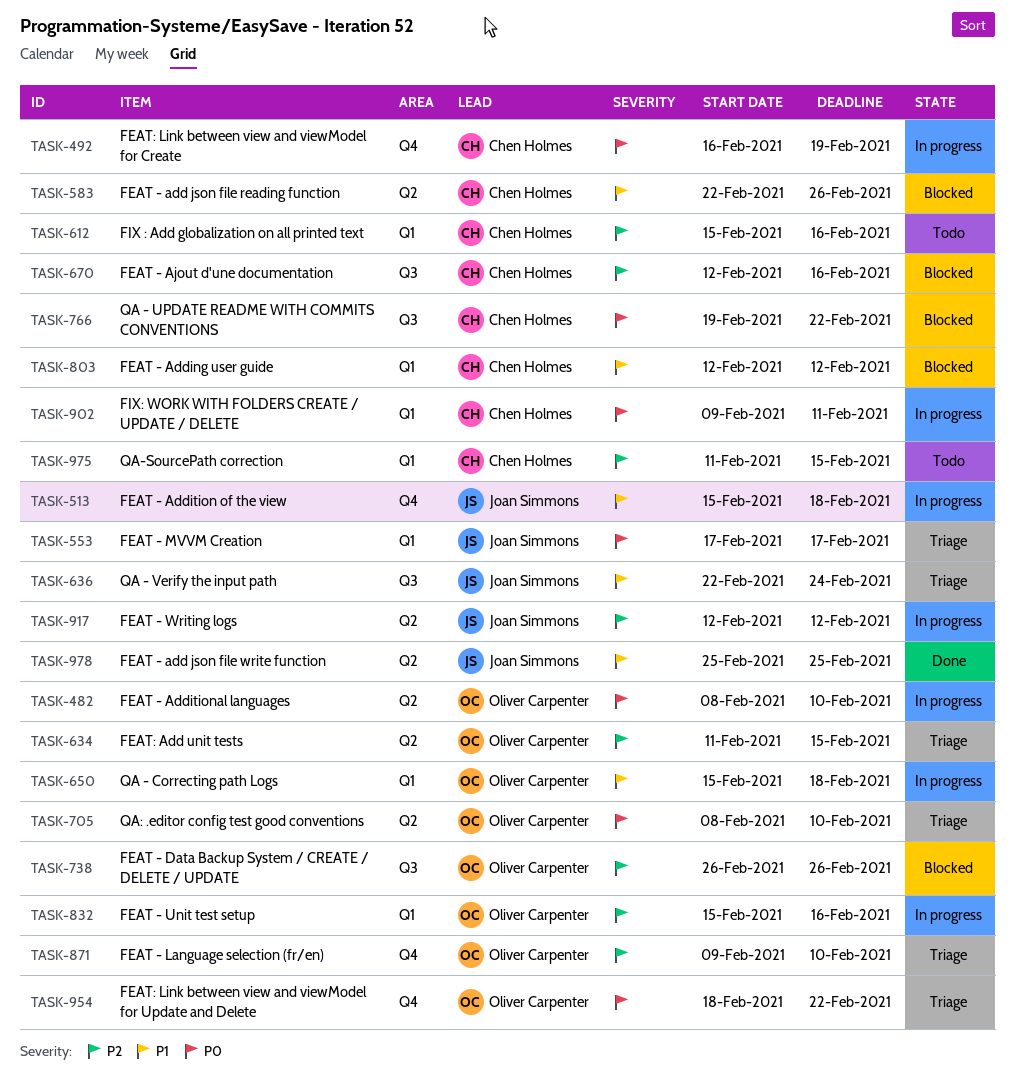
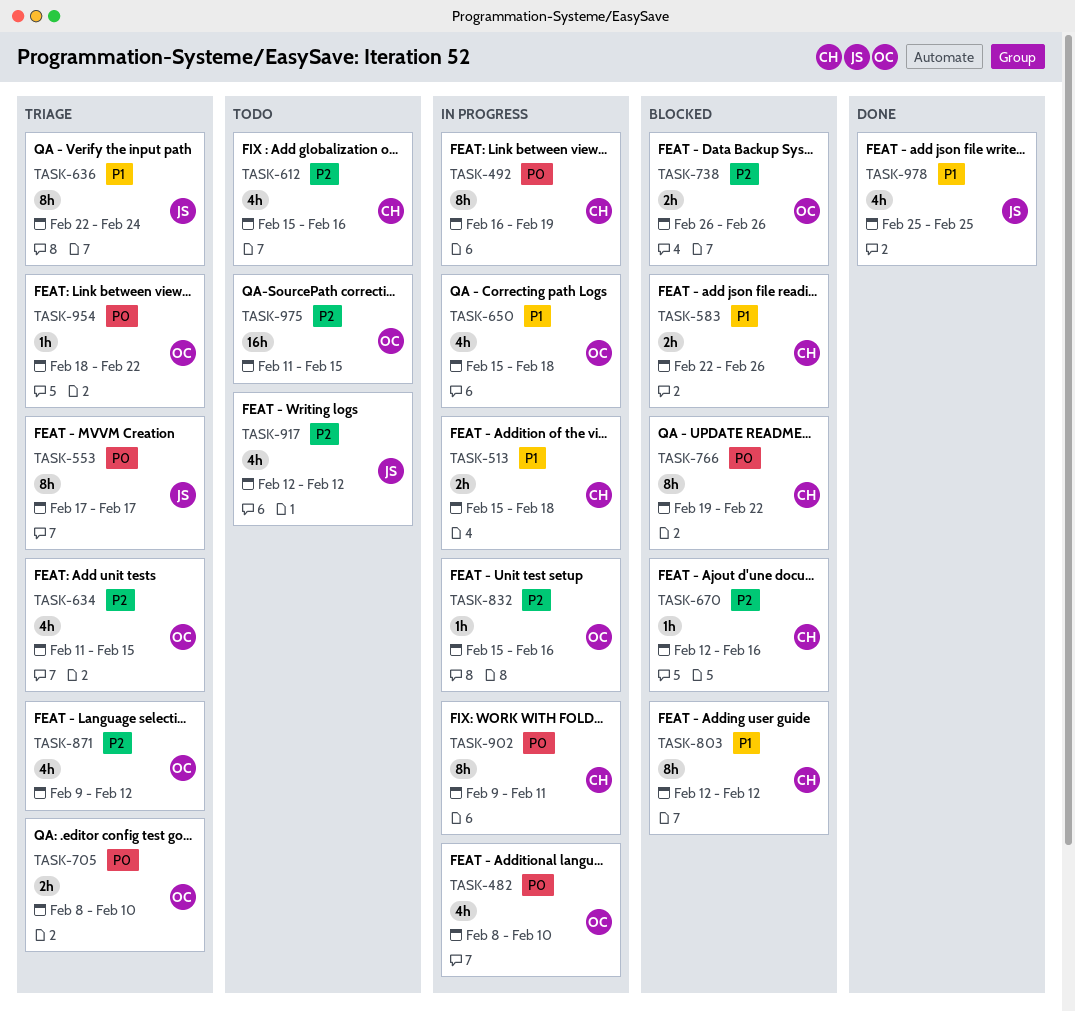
TASK-513, owner: Joan Simmons -> Chen Holmes
TASK-871, due: Feb 10 -> Feb 12
TASK-917, status: In progress -> Todo
TASK-975, owner: Chen Holmes -> Oliver Carpenter

